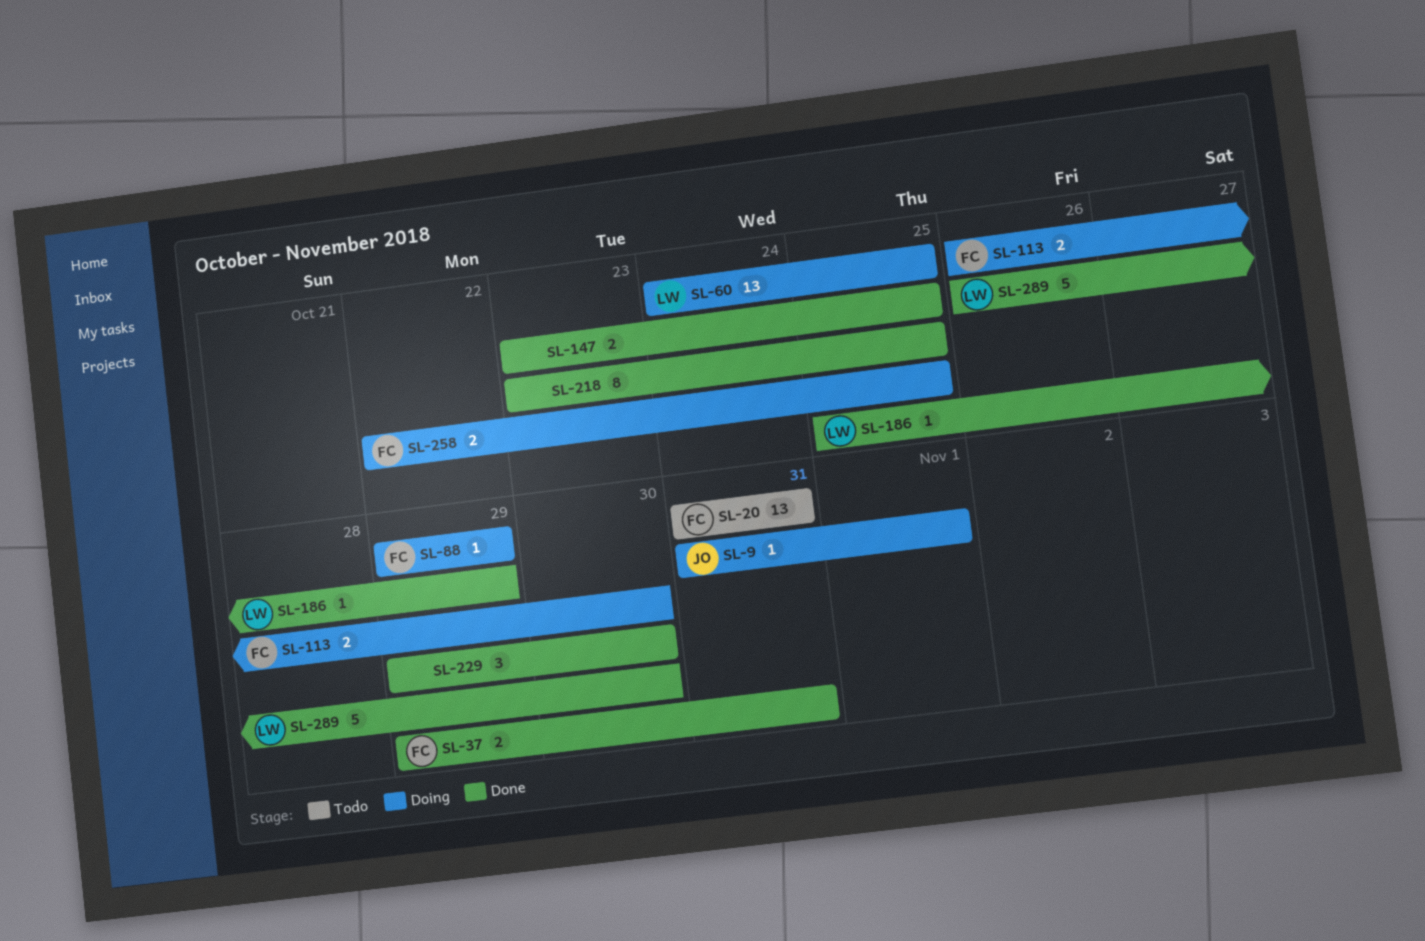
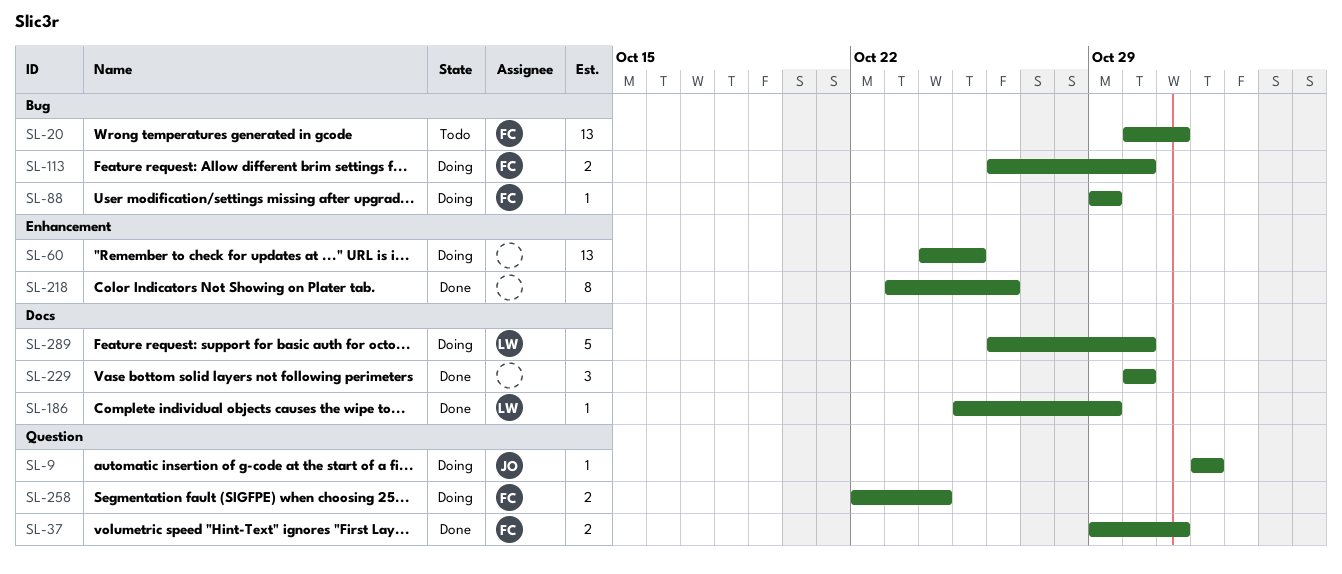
SL-9, start: Oct 31 -> Nov 1
SL-20, start: Oct 31 -> Oct 30
SL-60, owner: LW -> none
SL-147: present -> none
SL-218, due: Oct 25 -> Oct 26
SL-229, start: Oct 29 -> Oct 30
SL-258, due: Oct 25 -> Oct 24
SL-289, status: Done -> Doing

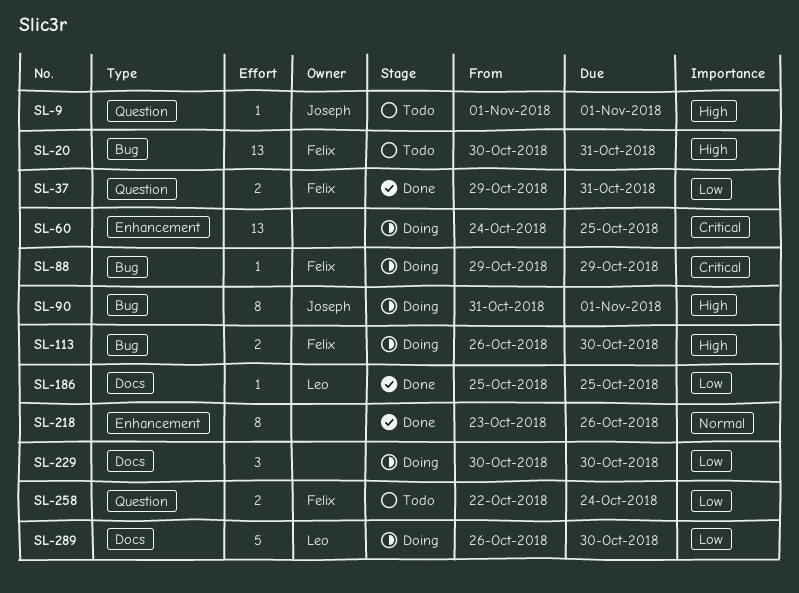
SL-9, status: Doing -> Todo
SL-90: none -> present
SL-186, due: Oct 29 -> Oct 25
SL-229, status: Done -> Doing
SL-258, status: Doing -> Todo

